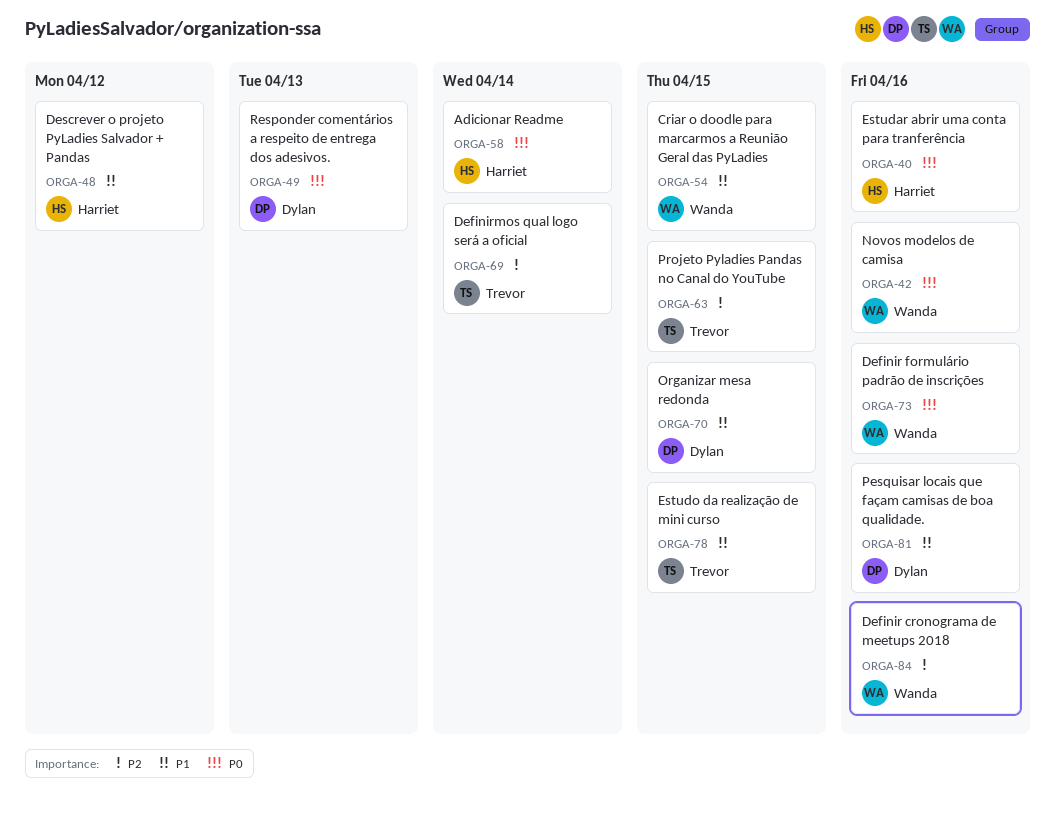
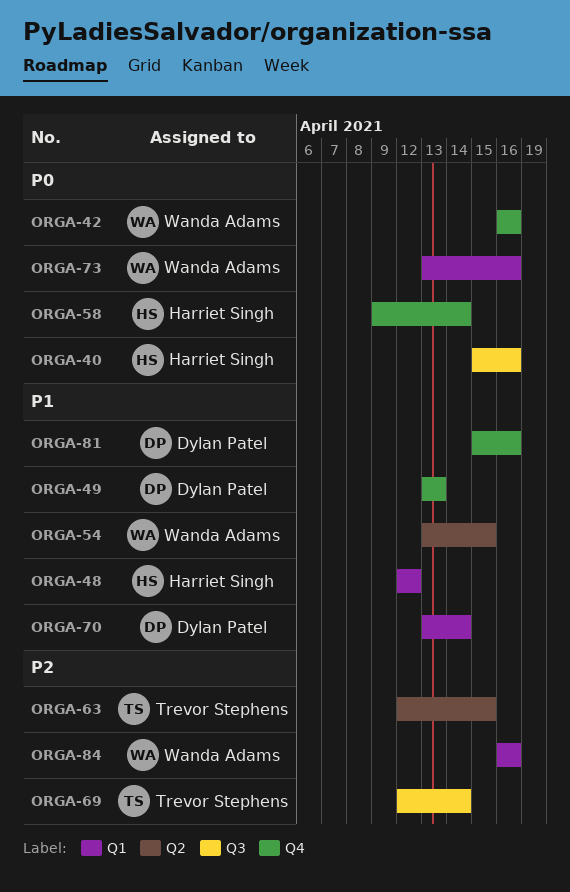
ORGA-49, priority: P0 -> P1
ORGA-70, due: Apr 15 -> Apr 14
ORGA-78: present -> none

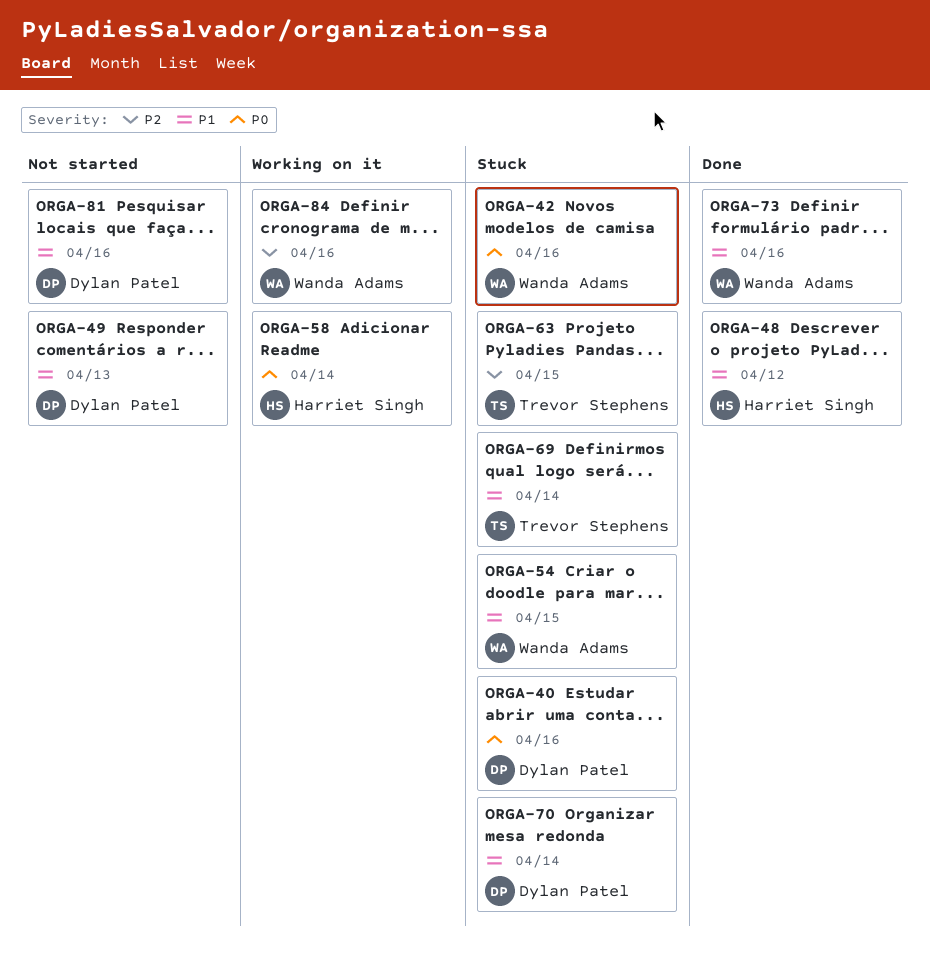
ORGA-40, owner: Harriet Singh -> Dylan Patel
ORGA-69, priority: P2 -> P1
ORGA-73, priority: P0 -> P1

